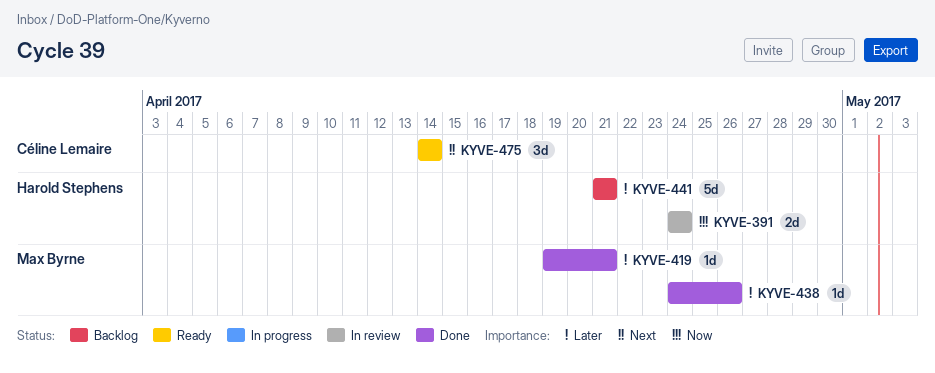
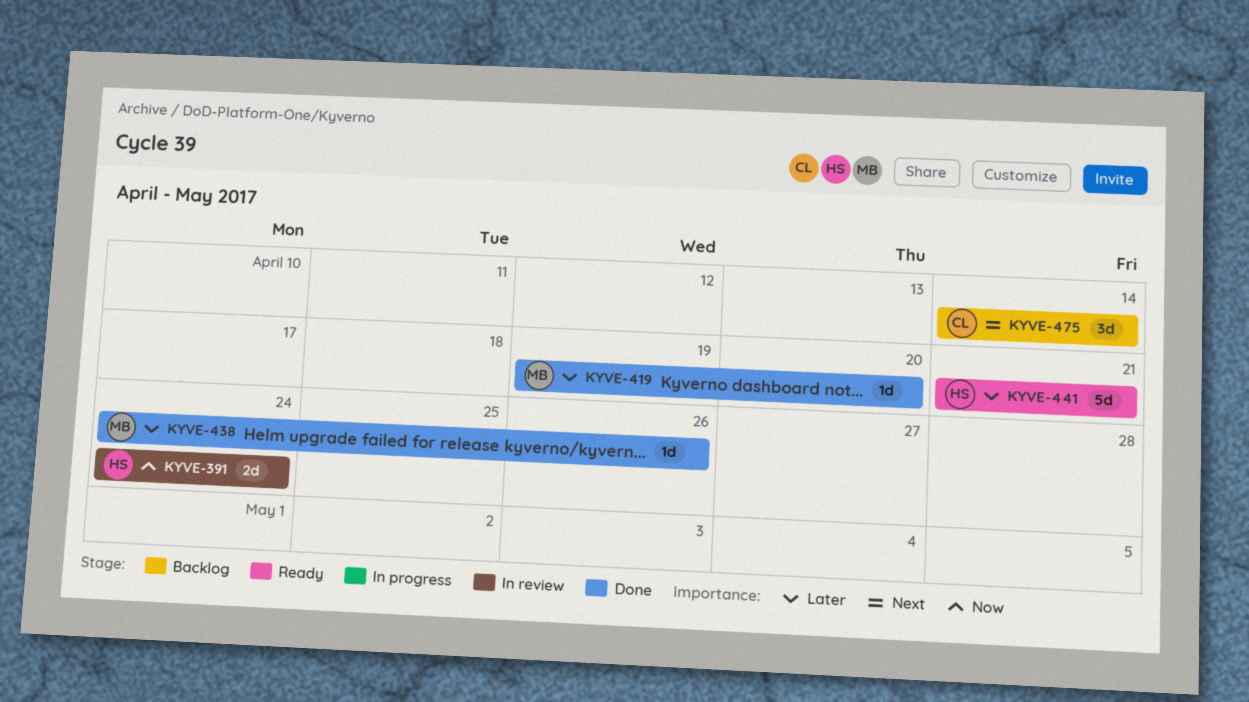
KYVE-419, due: Apr 21 -> Apr 20
KYVE-441, status: Backlog -> Ready
KYVE-475, status: Ready -> Backlog

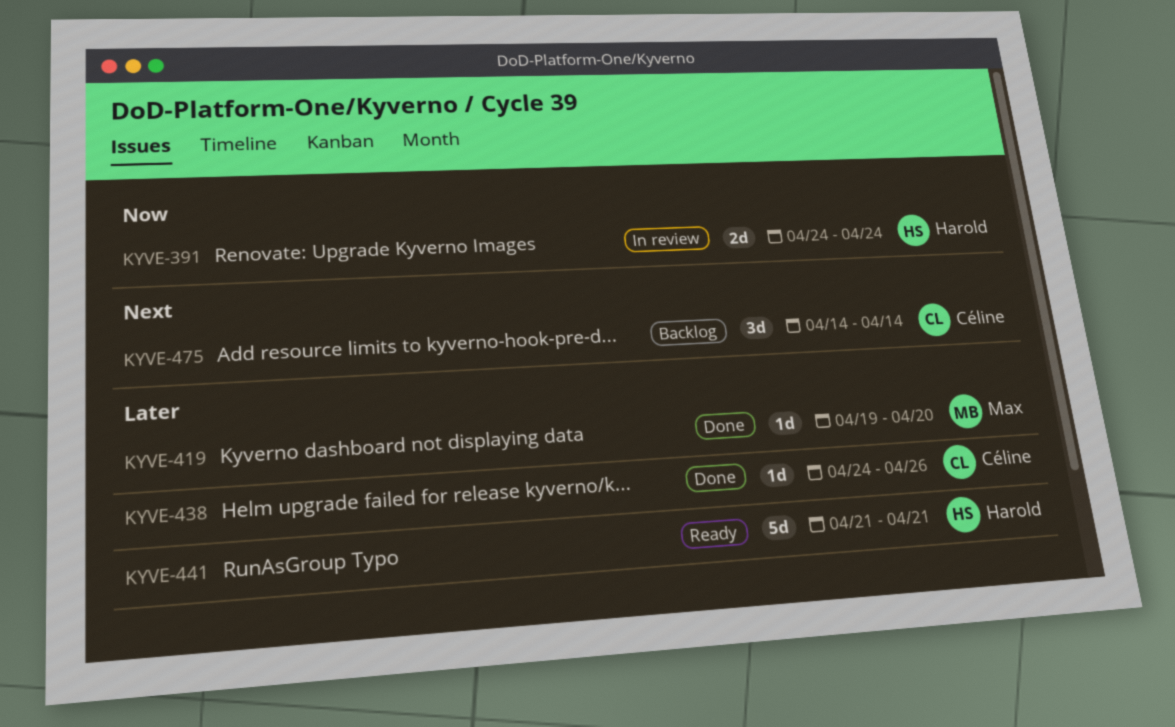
KYVE-438, owner: Max -> Céline

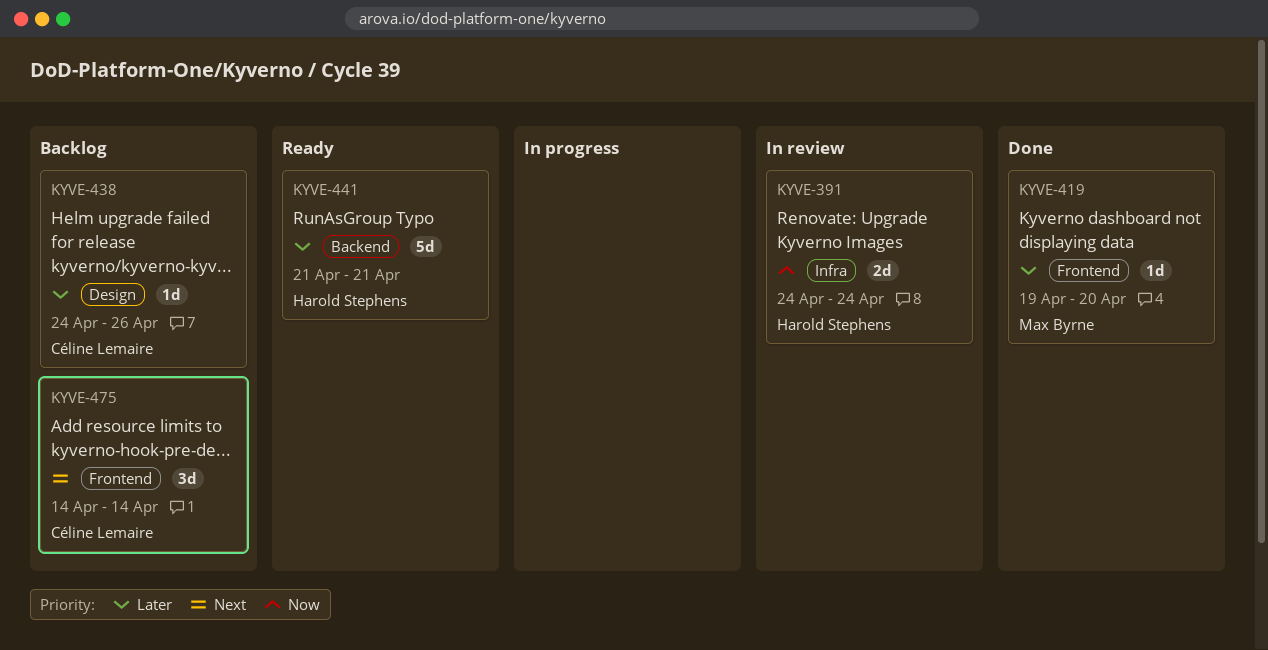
KYVE-438, status: Done -> Backlog

